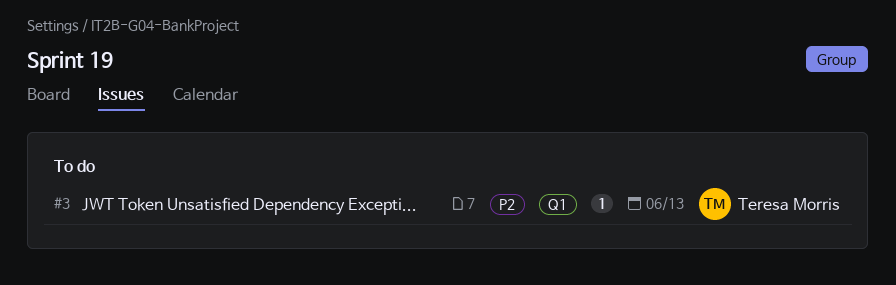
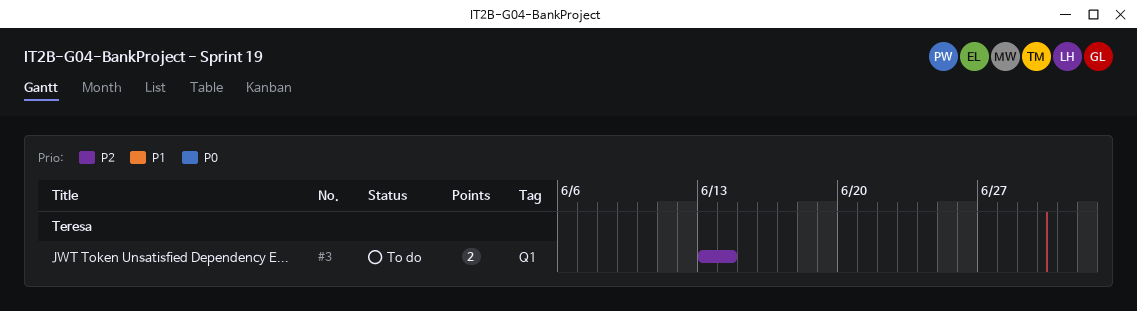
#3, estimate: 1 -> 2
#3, due: Jun 13 -> Jun 14

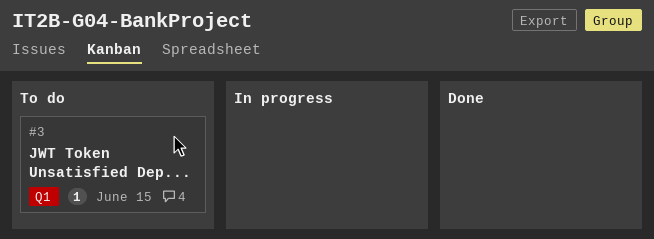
#3, estimate: 2 -> 1
#3, due: Jun 14 -> Jun 15

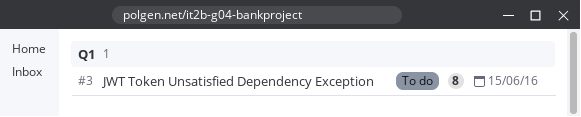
#3, estimate: 1 -> 8

